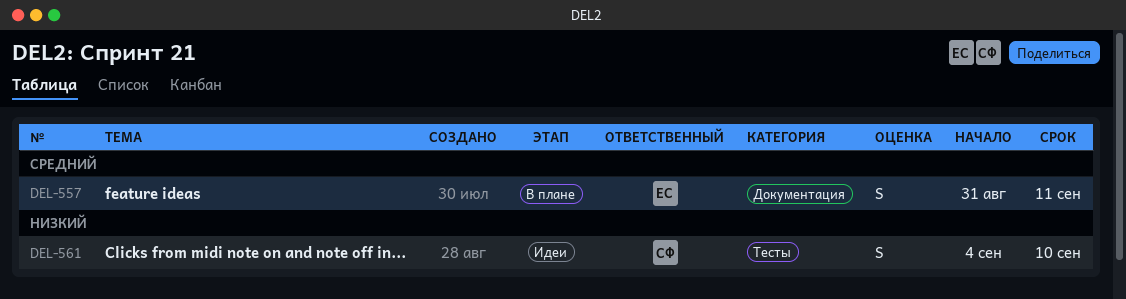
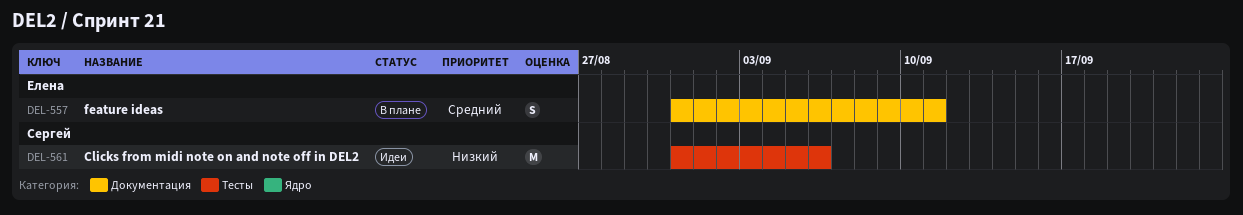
DEL-561, estimate: S -> M
DEL-561, start: Sep 4 -> Aug 31
DEL-561, due: Sep 10 -> Sep 6

